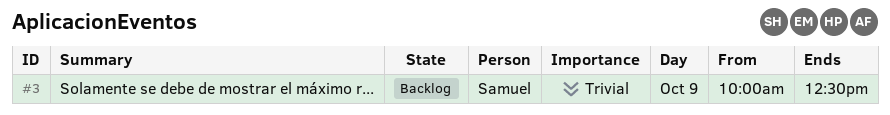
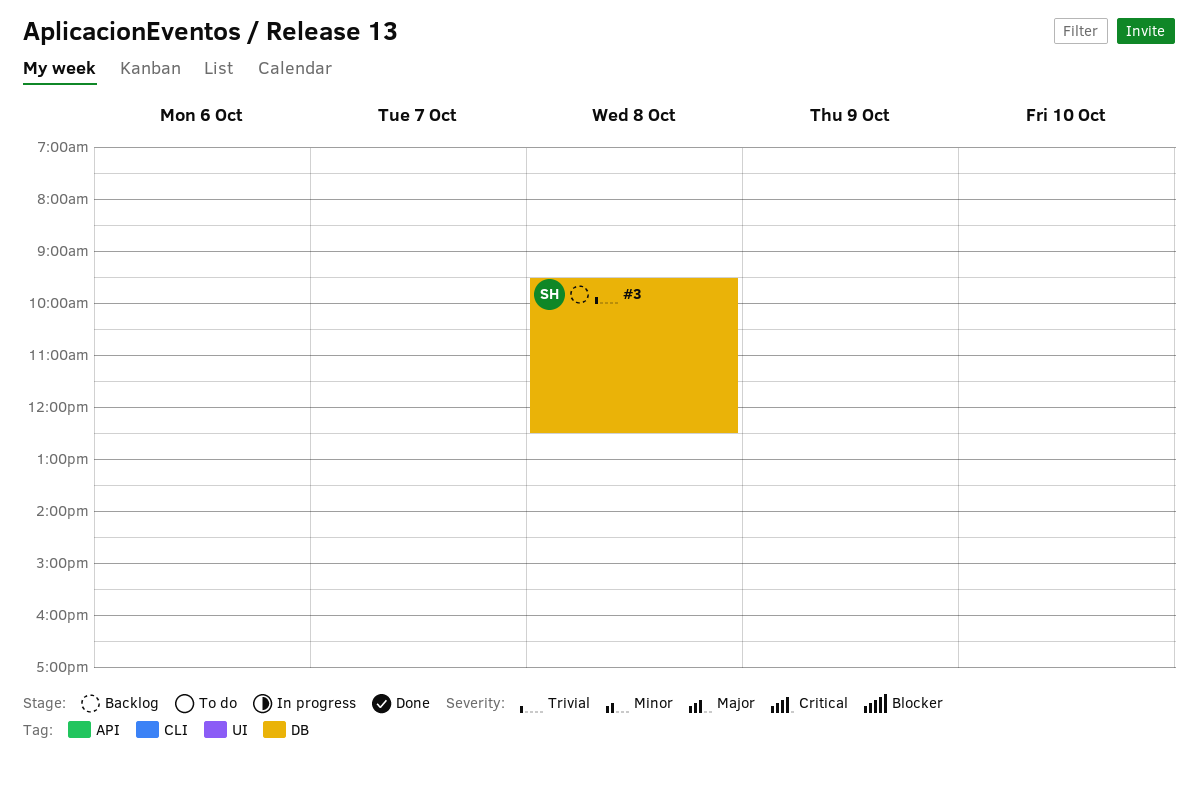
#3, day: Oct 9 -> Oct 8
#3, begins: 10:00 -> 09:30

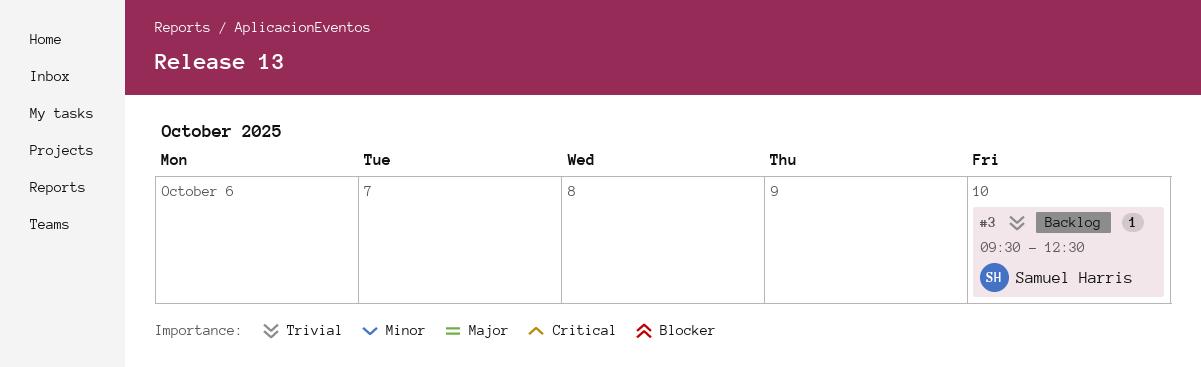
#3, day: Oct 8 -> Oct 10

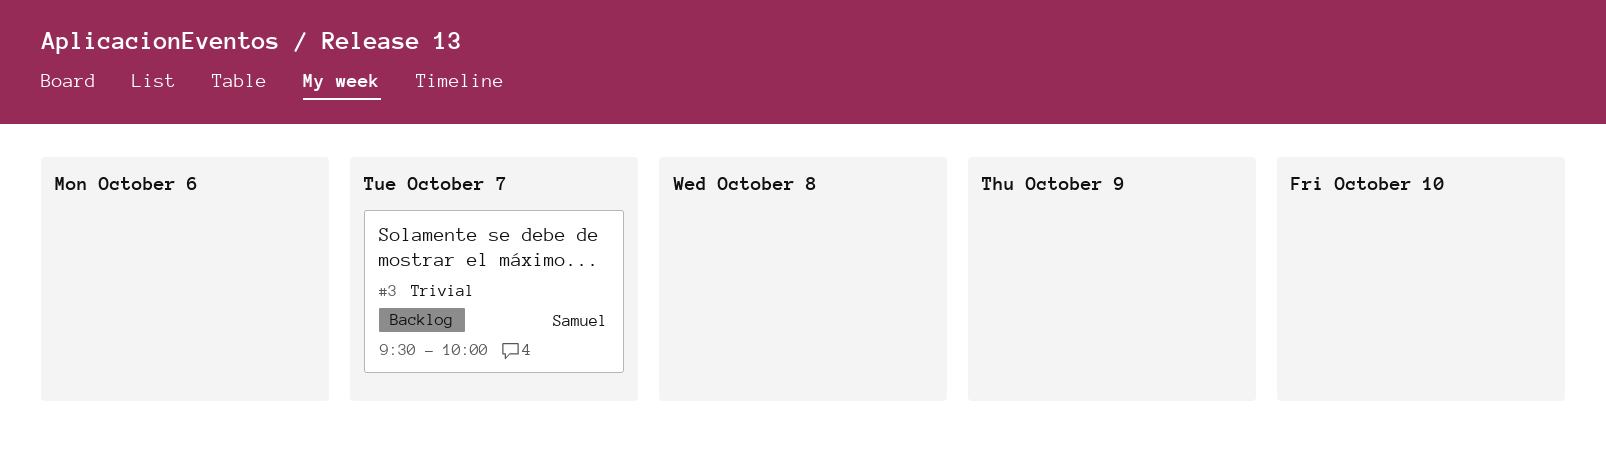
#3, day: Oct 10 -> Oct 7
#3, ends: 12:30 -> 10:00

